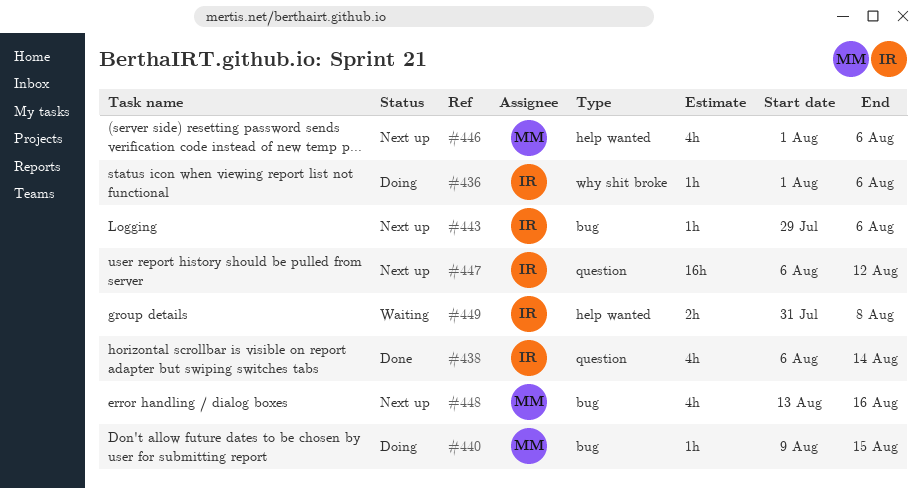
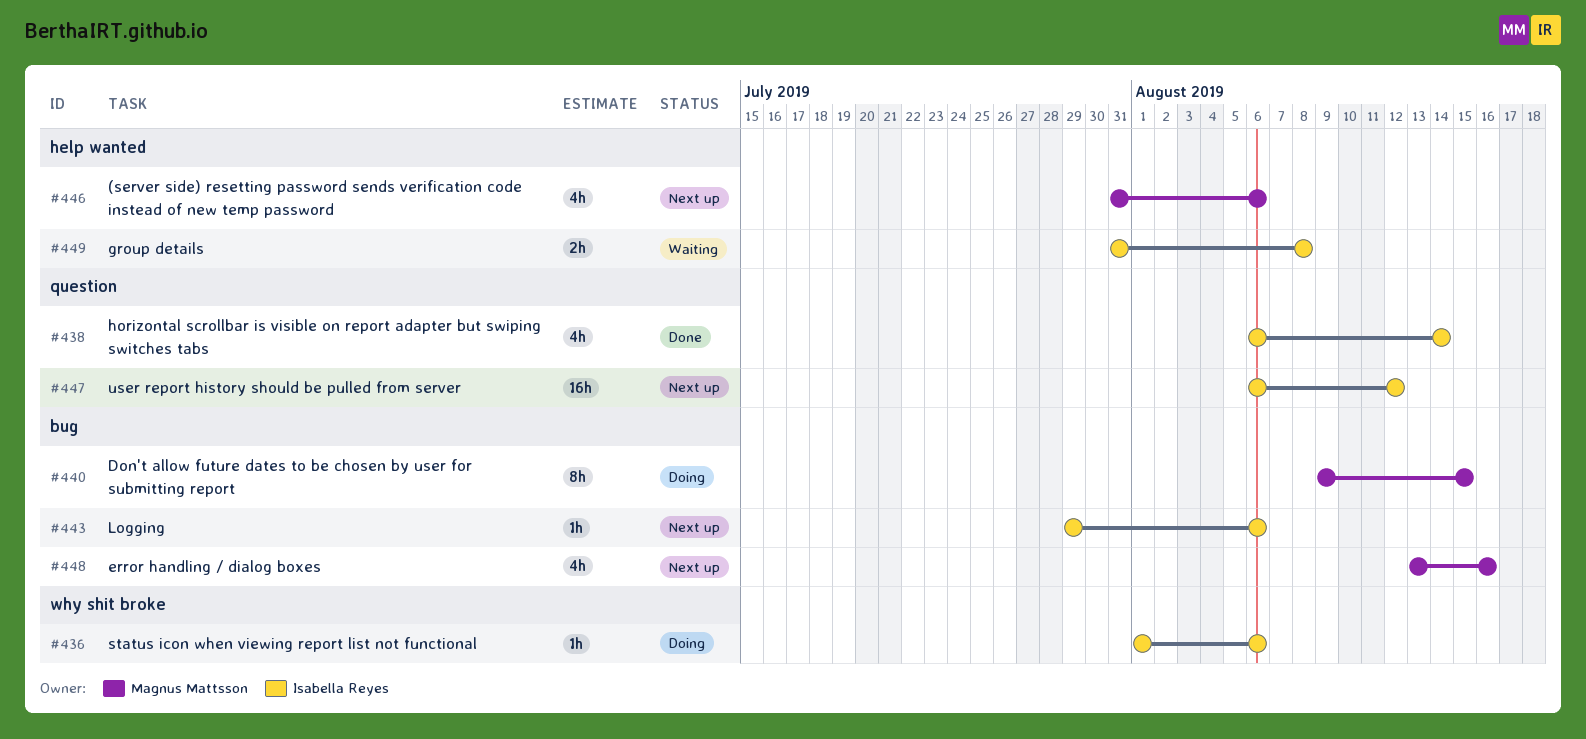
#440, estimate: 1h -> 8h
#446, start: Aug 1 -> Jul 31

